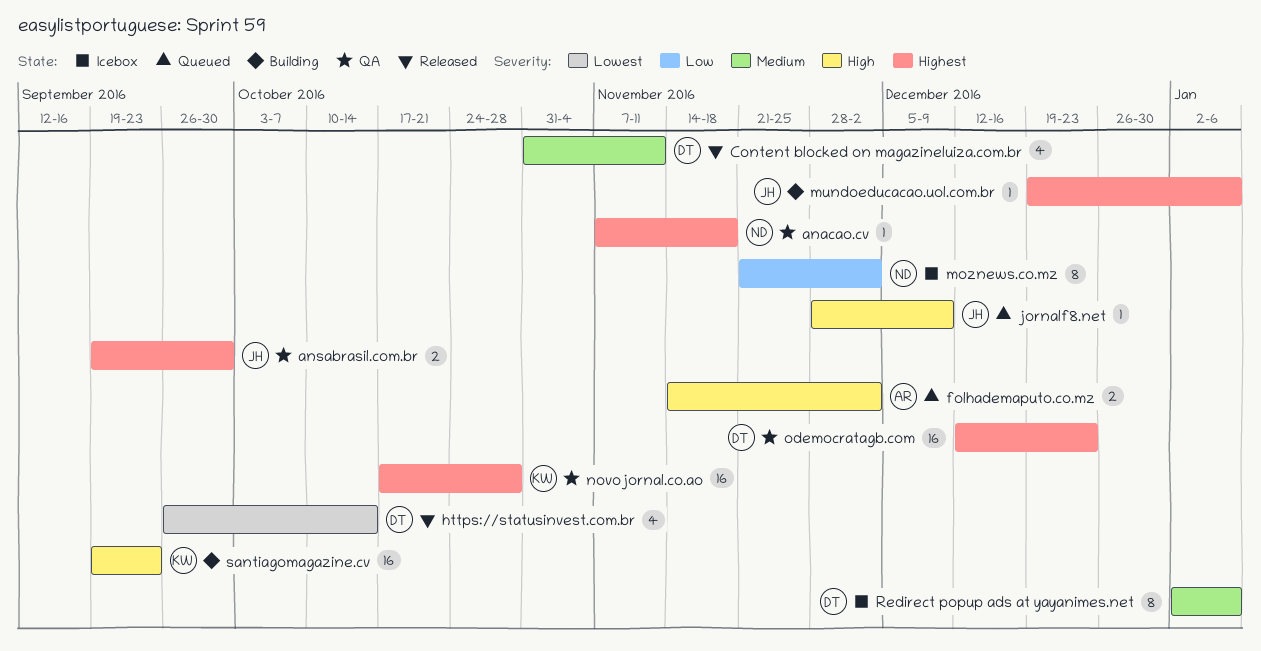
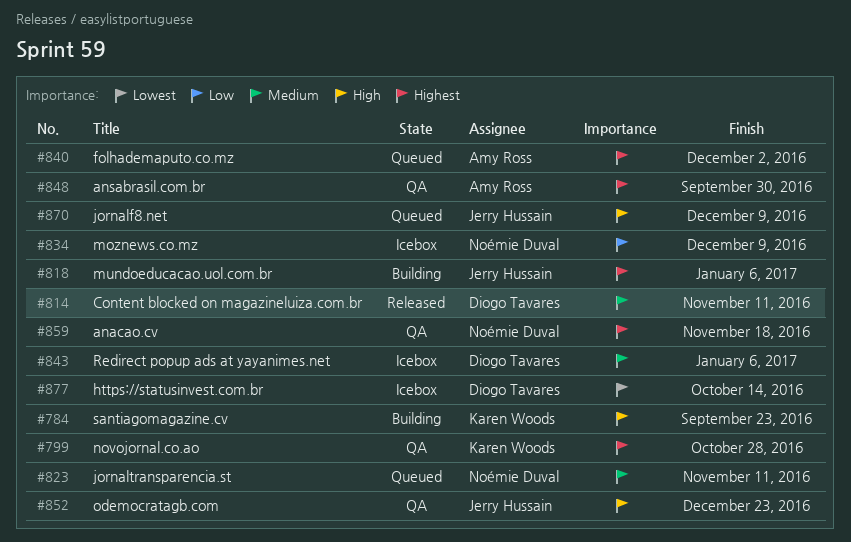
ansabrasil.com.br, owner: Jerry Hussain -> Amy Ross
folhademaputo.co.mz, priority: High -> Highest
https://statusinvest.com.br, status: Released -> Icebox
jornaltransparencia.st: none -> present
moznews.co.mz, due: Dec 2 -> Dec 9
odemocratagb.com, owner: Diogo Tavares -> Jerry Hussain
odemocratagb.com, priority: Highest -> High

